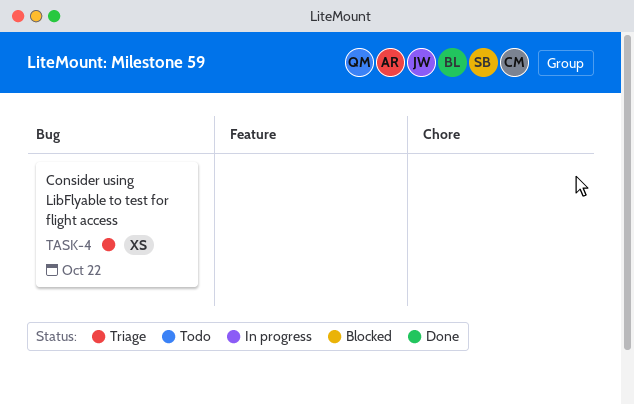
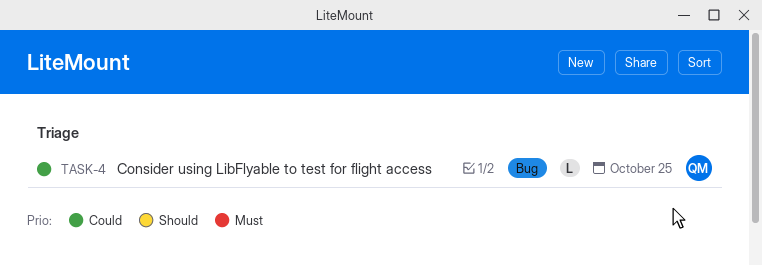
TASK-4, estimate: XS -> L
TASK-4, due: Oct 22 -> Oct 25

